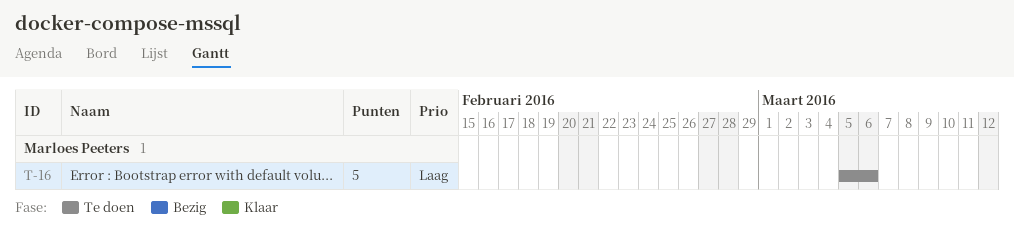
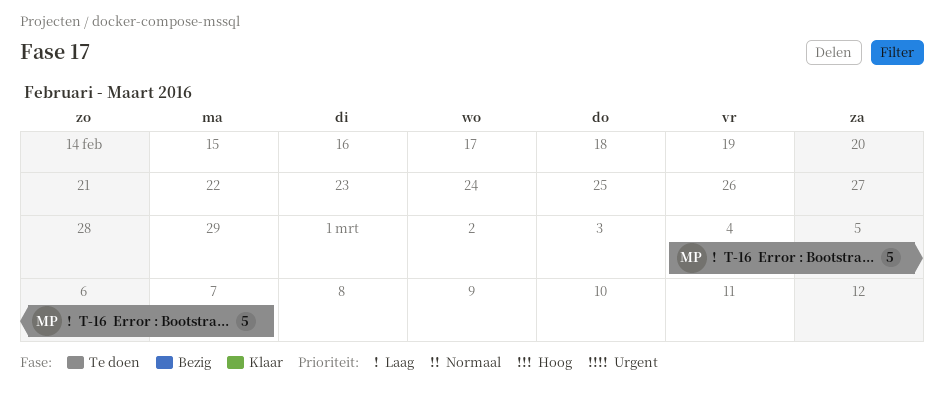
T-16, start: Mar 5 -> Mar 4
T-16, due: Mar 6 -> Mar 7

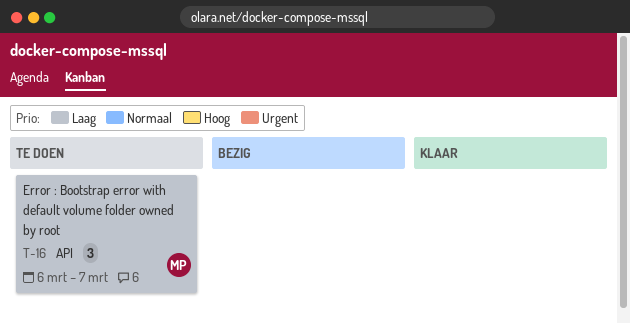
T-16, estimate: 5 -> 3
T-16, start: Mar 4 -> Mar 6

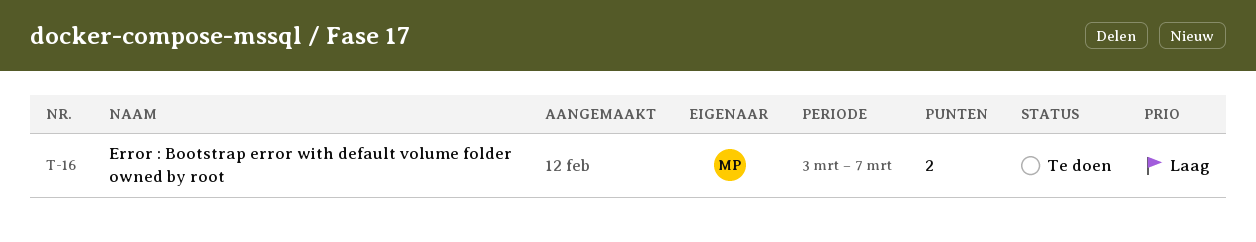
T-16, estimate: 3 -> 2
T-16, start: Mar 6 -> Mar 3

